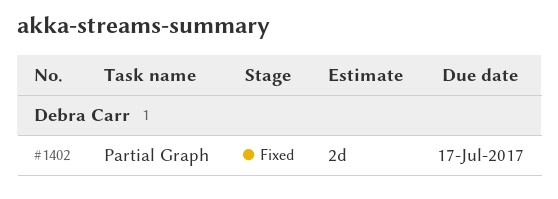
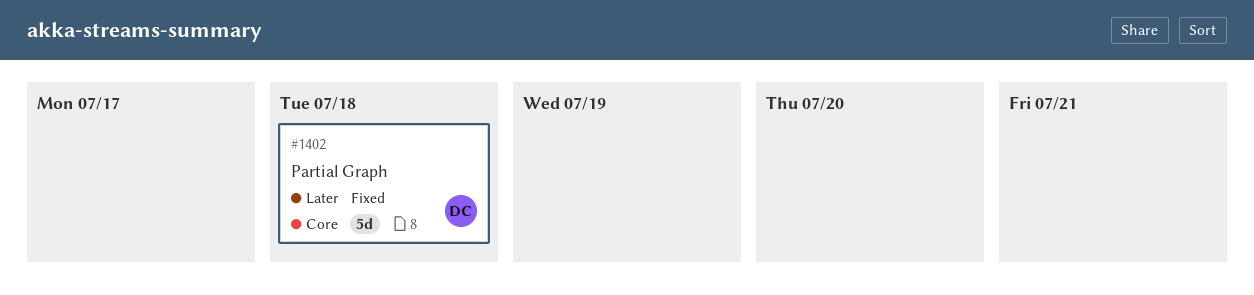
#1402, estimate: 2d -> 5d
#1402, due: Jul 17 -> Jul 18

